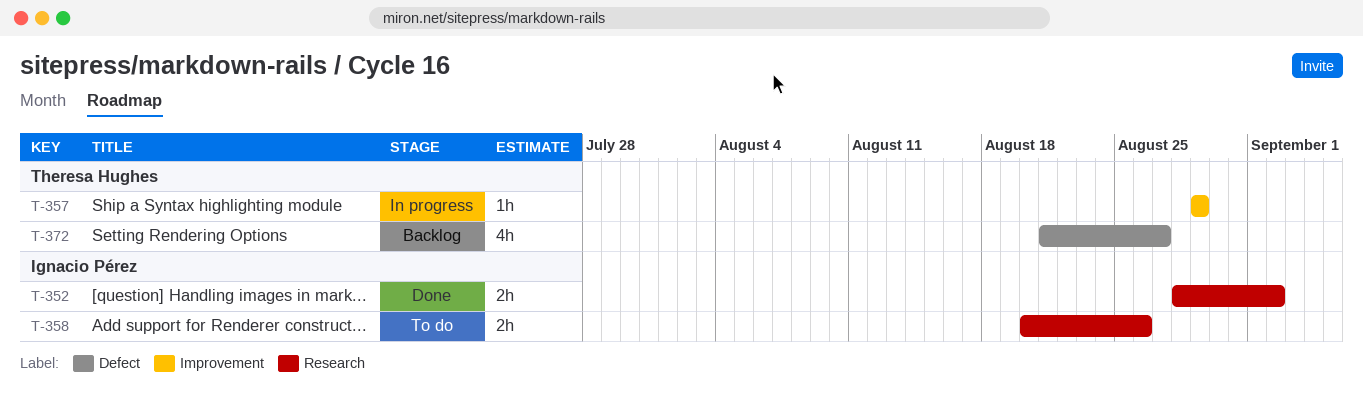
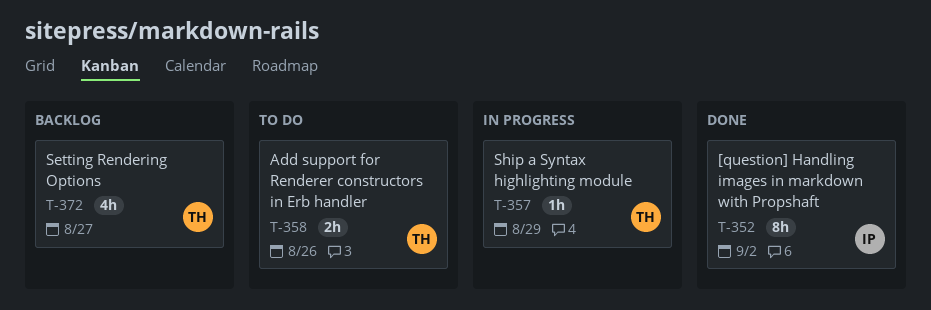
T-352, estimate: 2h -> 8h
T-358, owner: Ignacio Pérez -> Theresa Hughes

